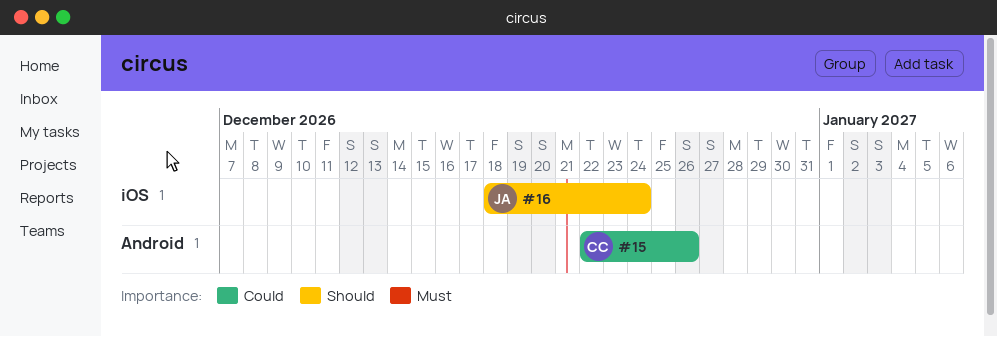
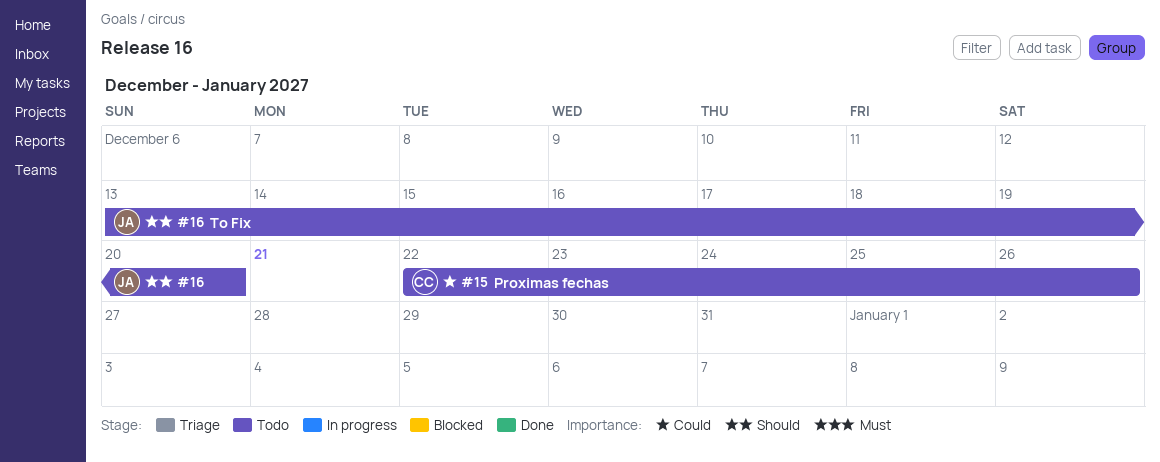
#16, start: Dec 18 -> Dec 13
#16, due: Dec 24 -> Dec 20

